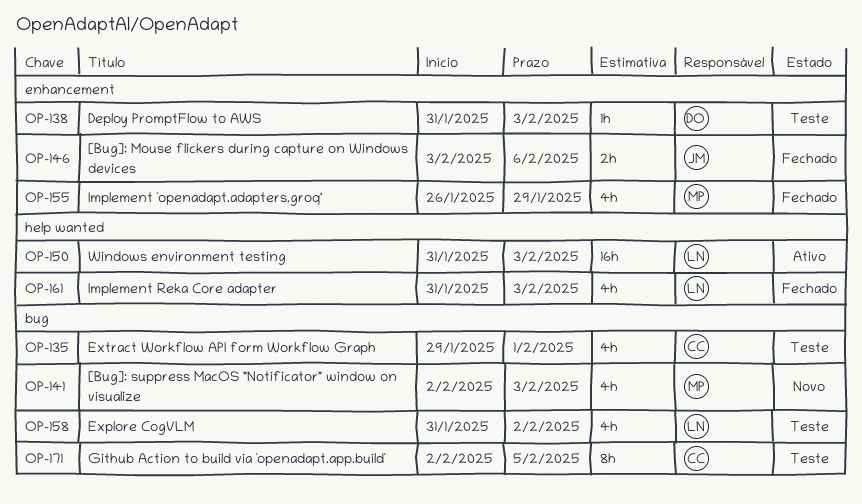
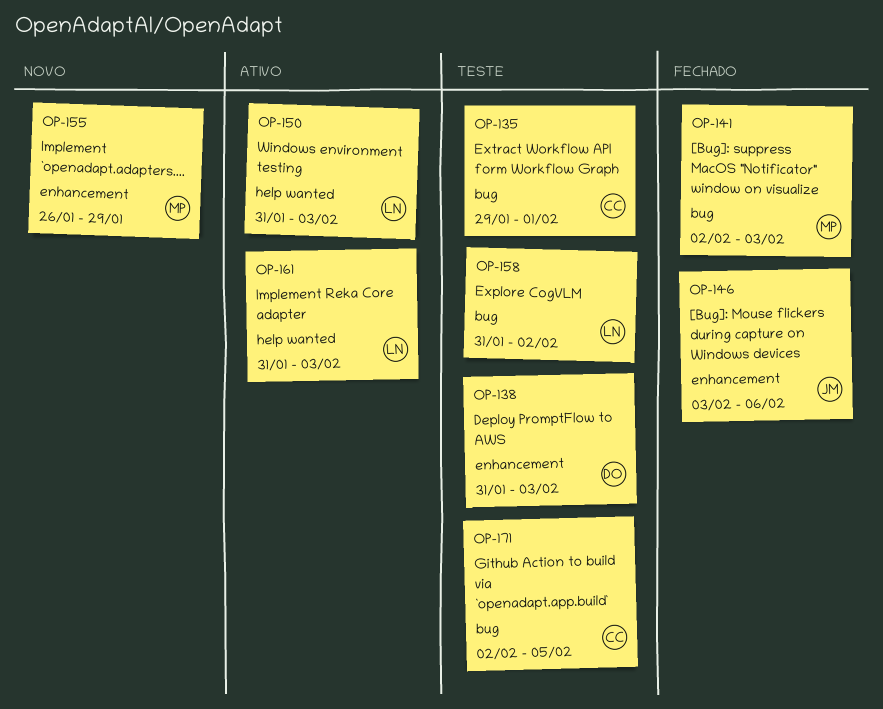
OP-141, status: Novo -> Fechado
OP-155, status: Fechado -> Novo
OP-161, status: Fechado -> Ativo

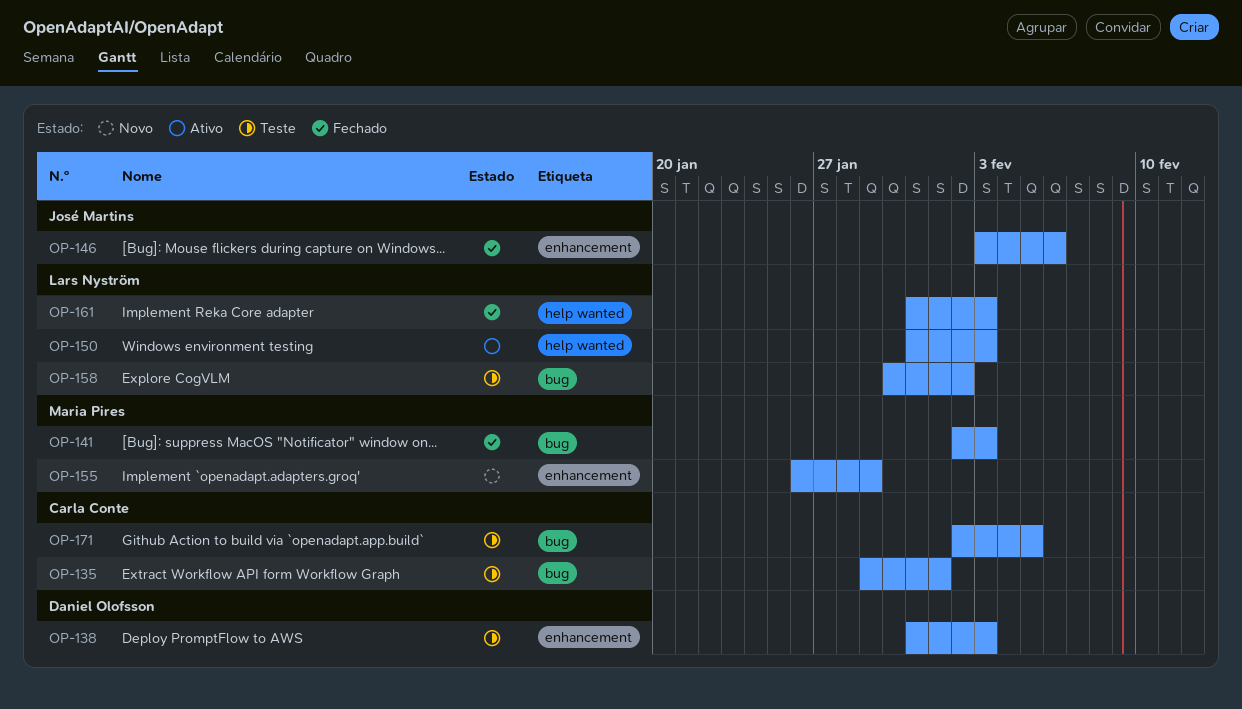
OP-158, start: Jan 31 -> Jan 30
OP-161, status: Ativo -> Fechado

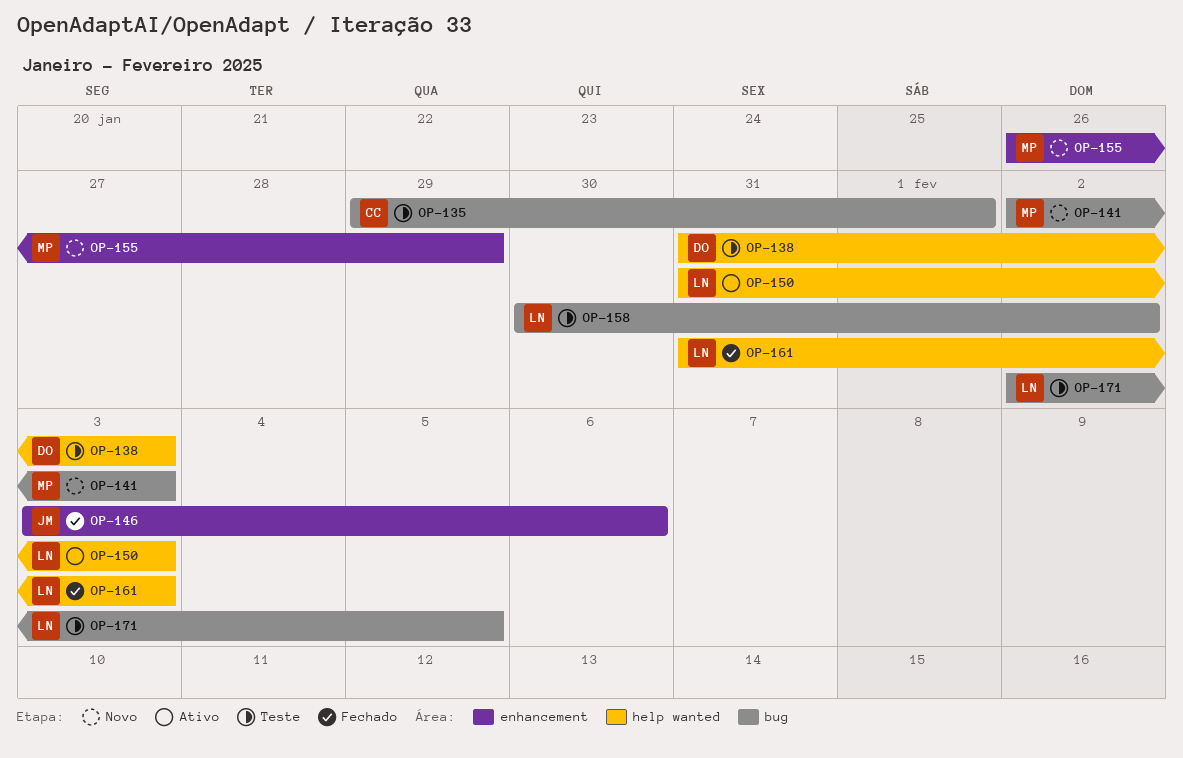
OP-138, label: enhancement -> help wanted
OP-141, status: Fechado -> Novo
OP-171, owner: Carla Conte -> Lars Nyström

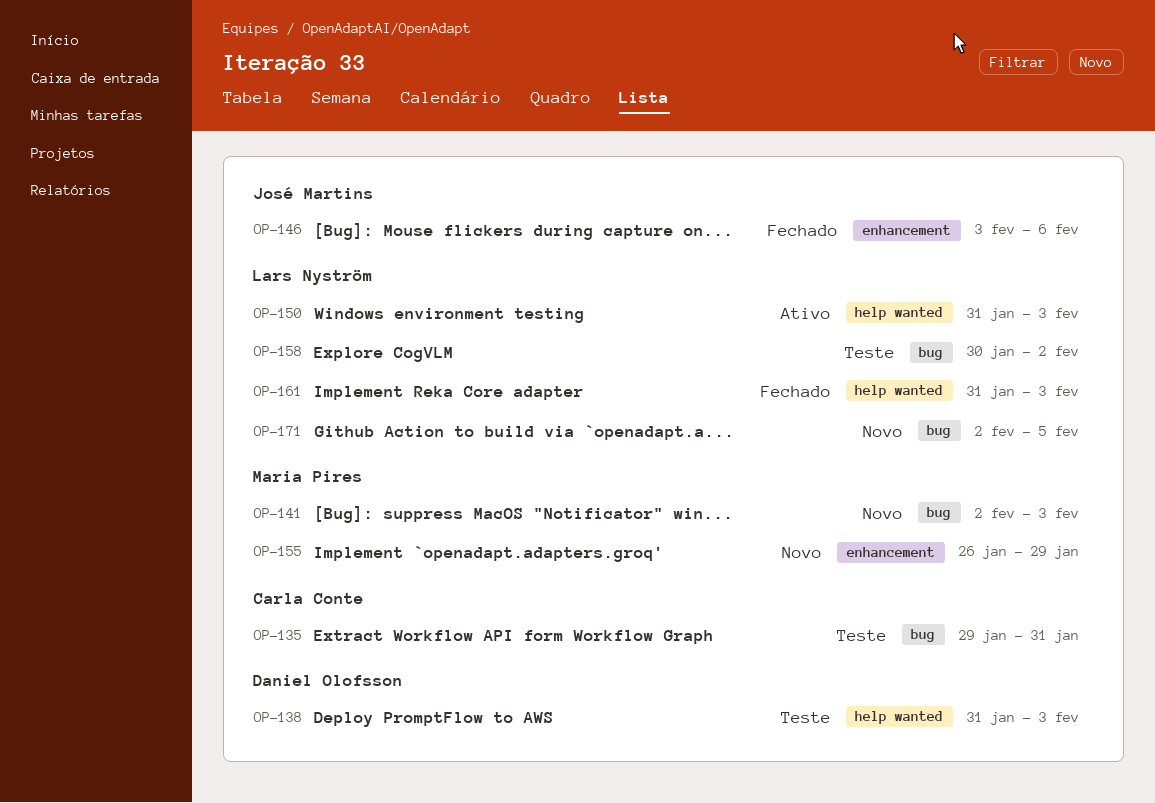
OP-135, due: Feb 1 -> Jan 31
OP-171, status: Teste -> Novo

